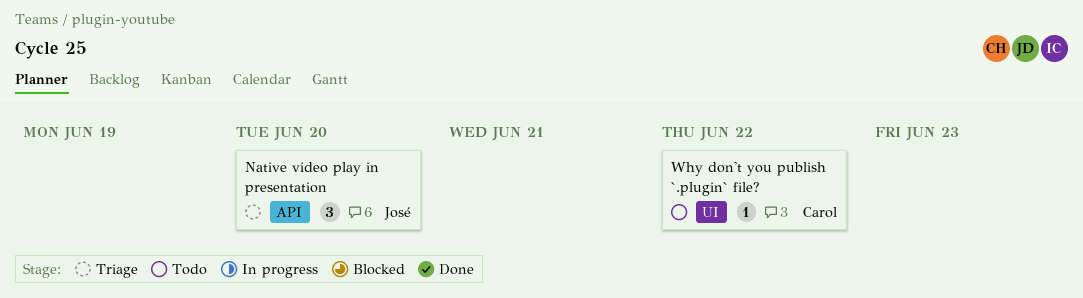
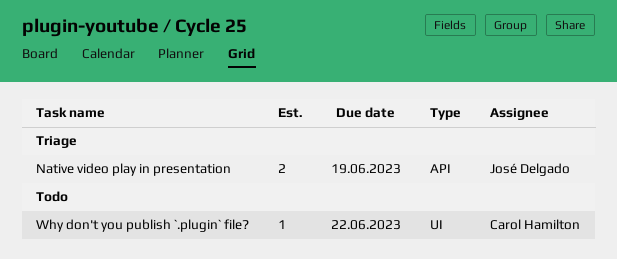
Native video play in presentation, estimate: 3 -> 2
Native video play in presentation, due: Jun 20 -> Jun 19

